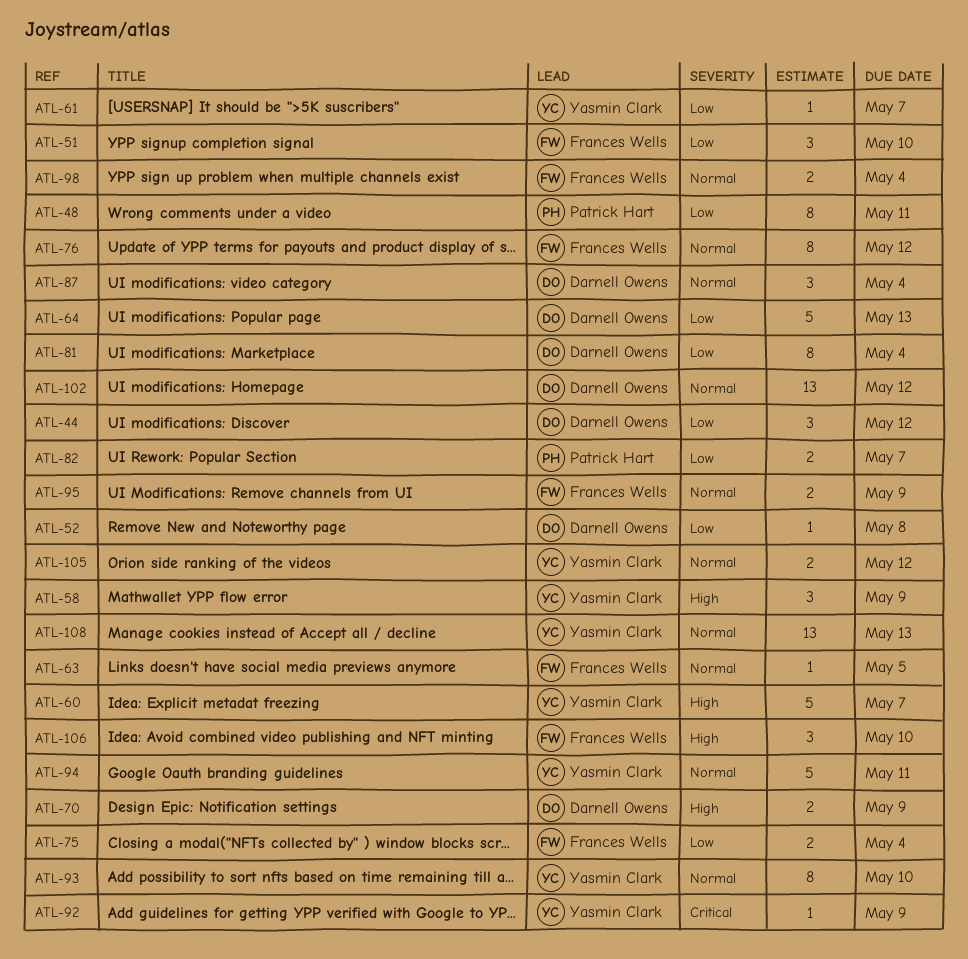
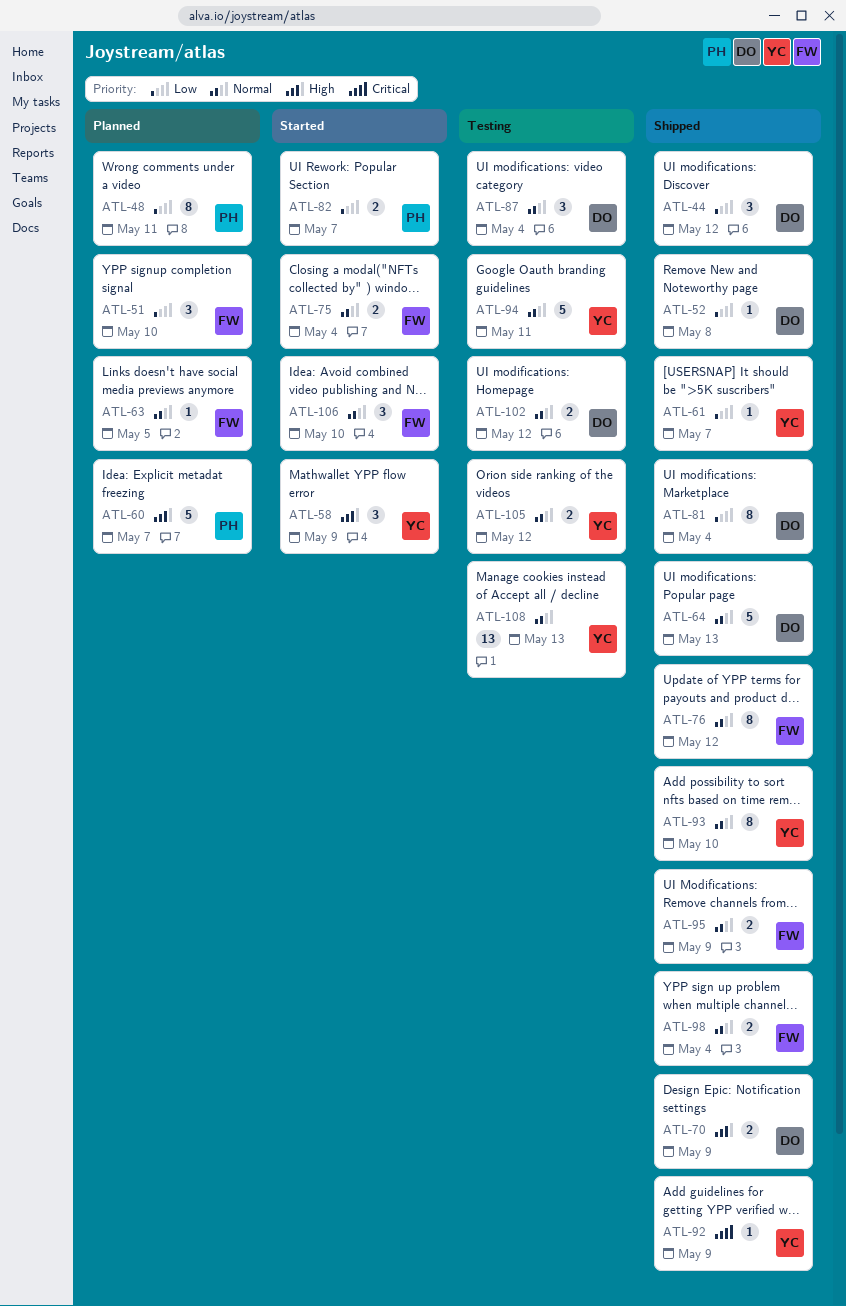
ATL-60, owner: Yasmin Clark -> Patrick Hart
ATL-64, priority: Low -> Normal
ATL-75, priority: Low -> Normal
ATL-102, estimate: 13 -> 2
ATL-106, priority: High -> Normal

